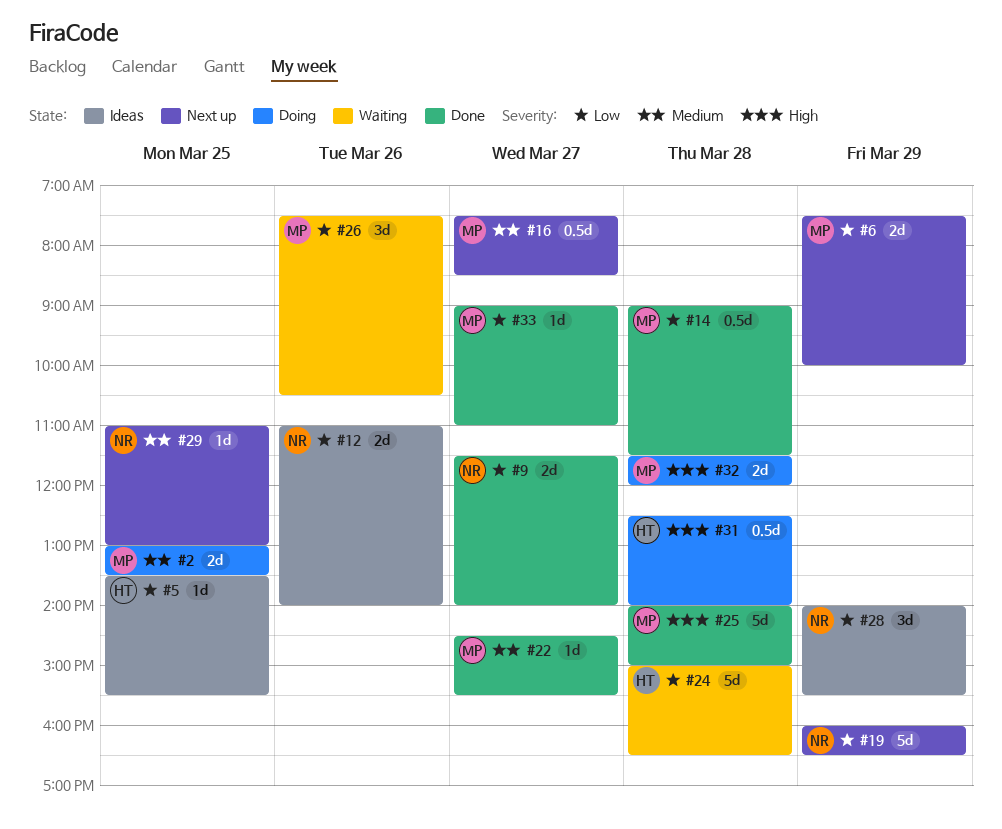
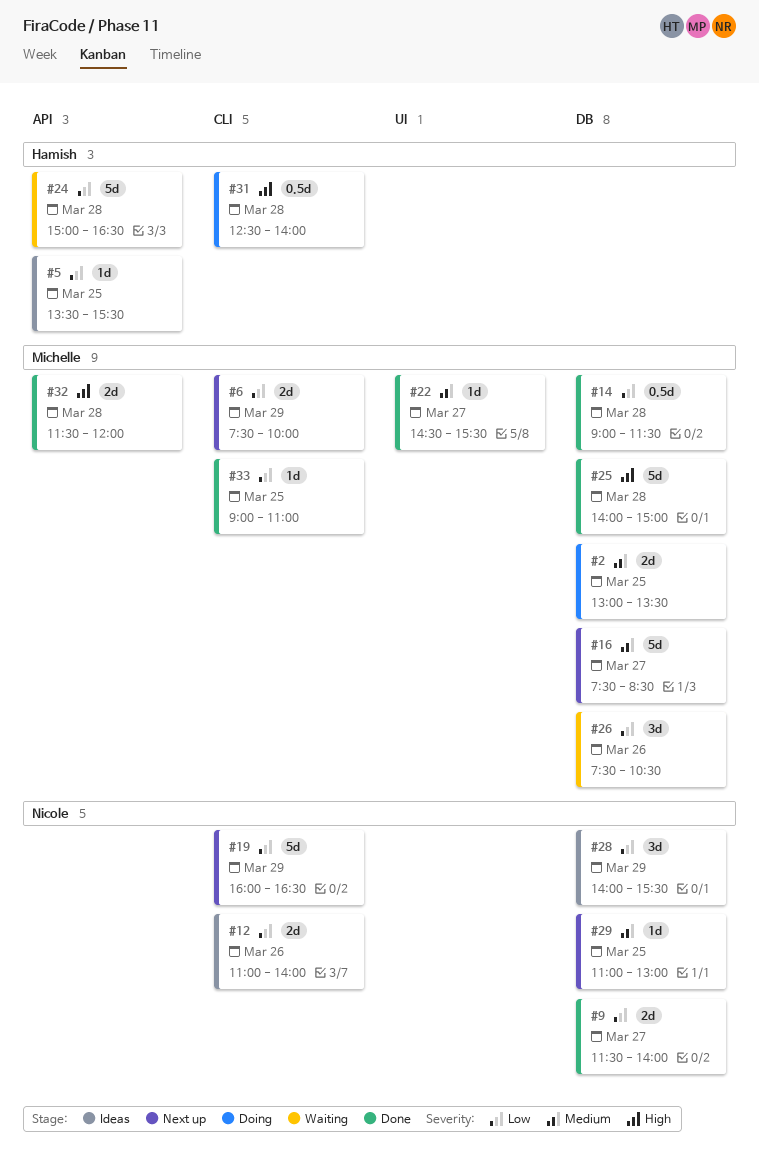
#16, estimate: 0.5d -> 5d
#32, status: Doing -> Done
#33, day: Mar 27 -> Mar 25

